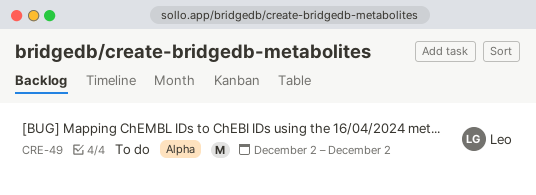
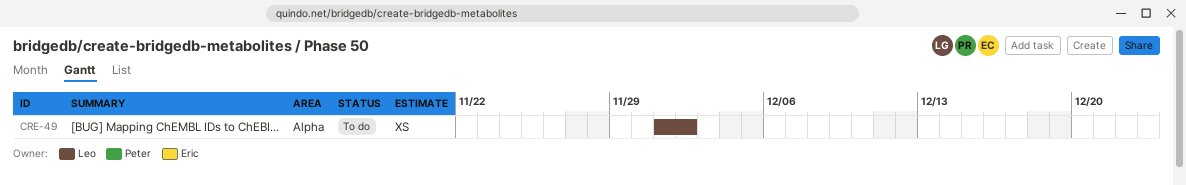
CRE-49, estimate: M -> XS
CRE-49, start: Dec 2 -> Dec 1

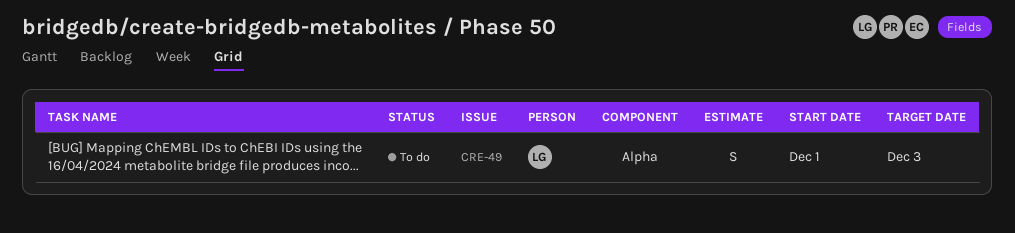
CRE-49, estimate: XS -> S
CRE-49, due: Dec 2 -> Dec 3

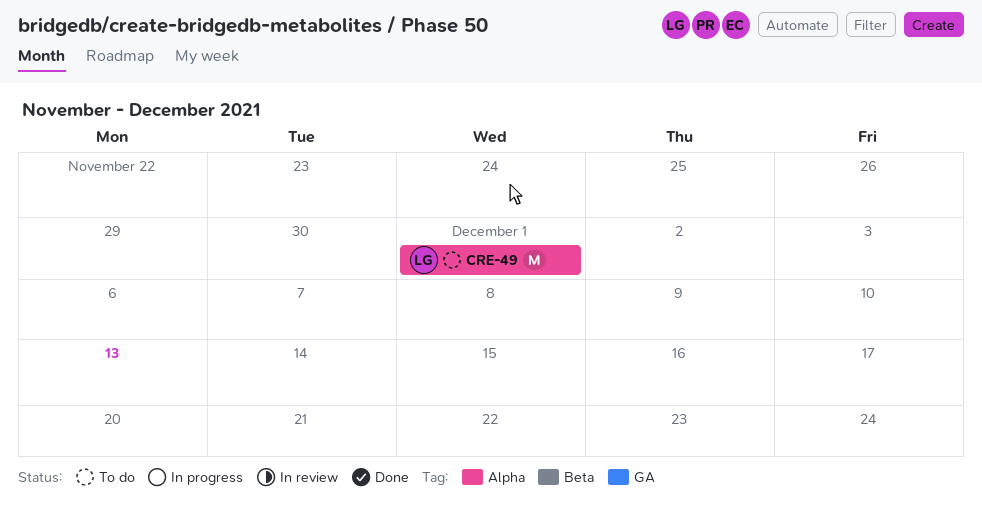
CRE-49, estimate: S -> M
CRE-49, due: Dec 3 -> Dec 1

